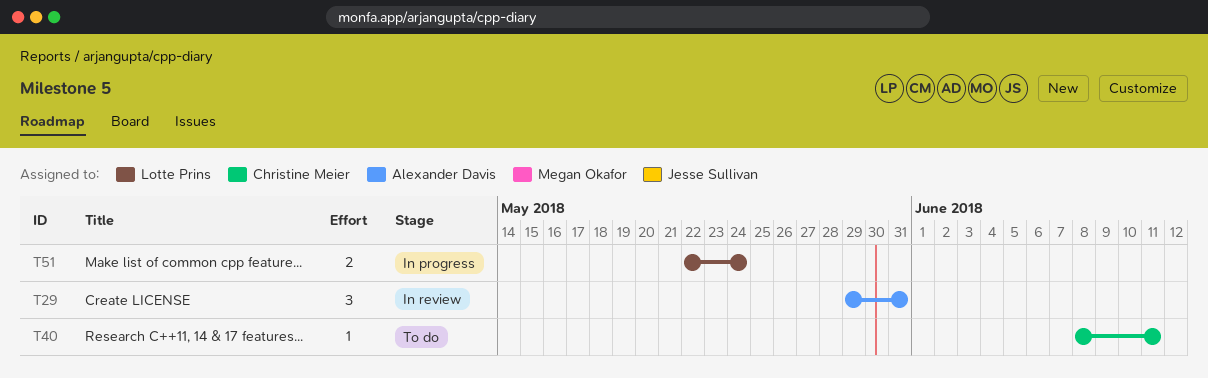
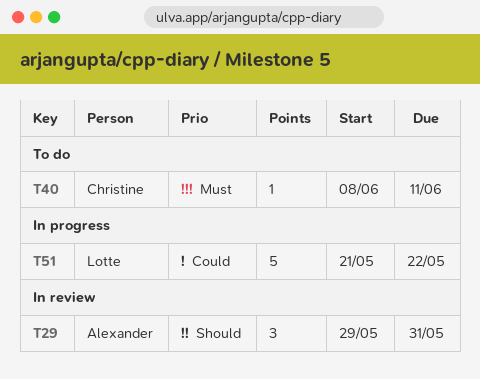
T51, estimate: 2 -> 5
T51, start: May 22 -> May 21
T51, due: May 24 -> May 22

